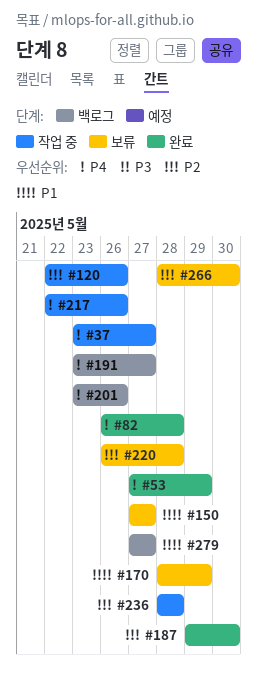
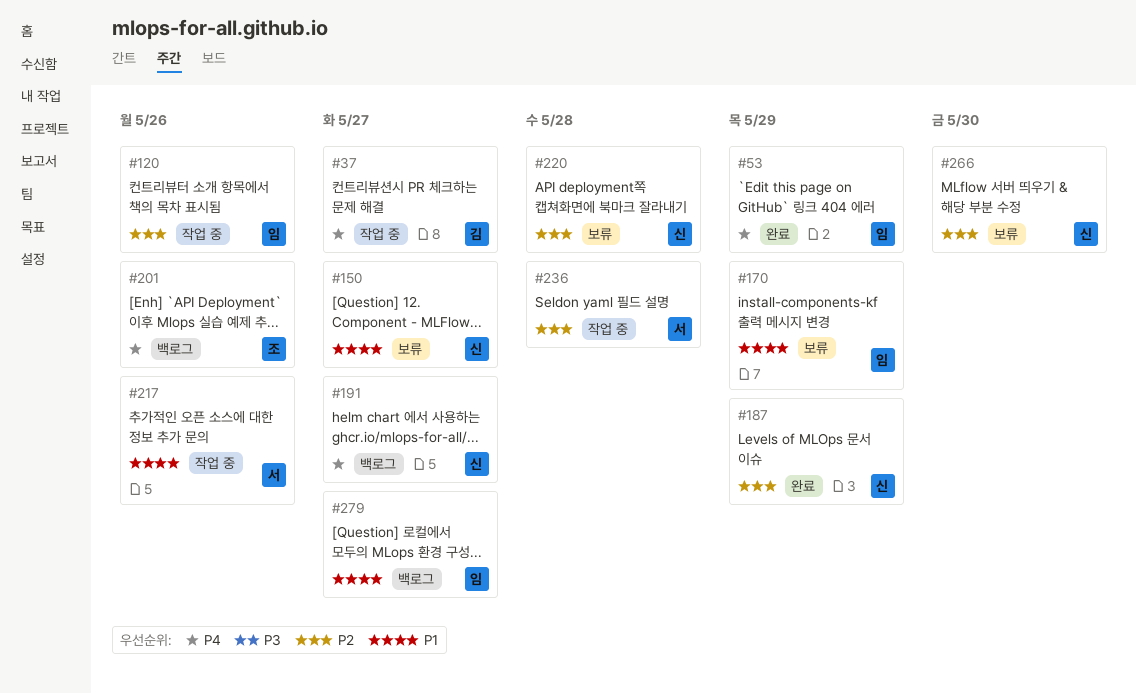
#82: present -> none
#187, due: May 30 -> May 29
#217, priority: P4 -> P1

